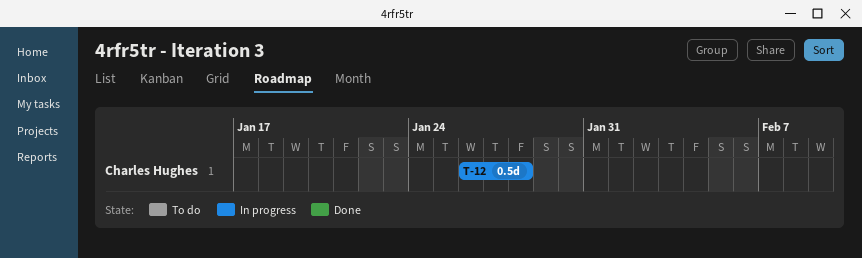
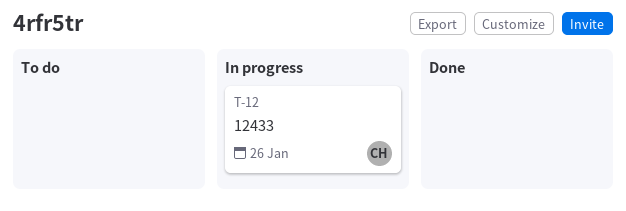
T-12, due: Jan 28 -> Jan 26

